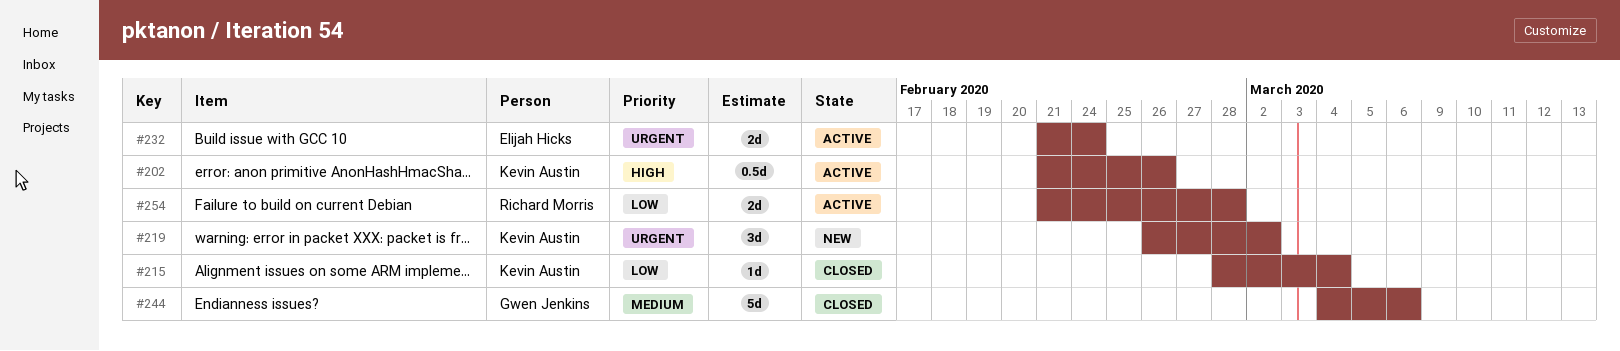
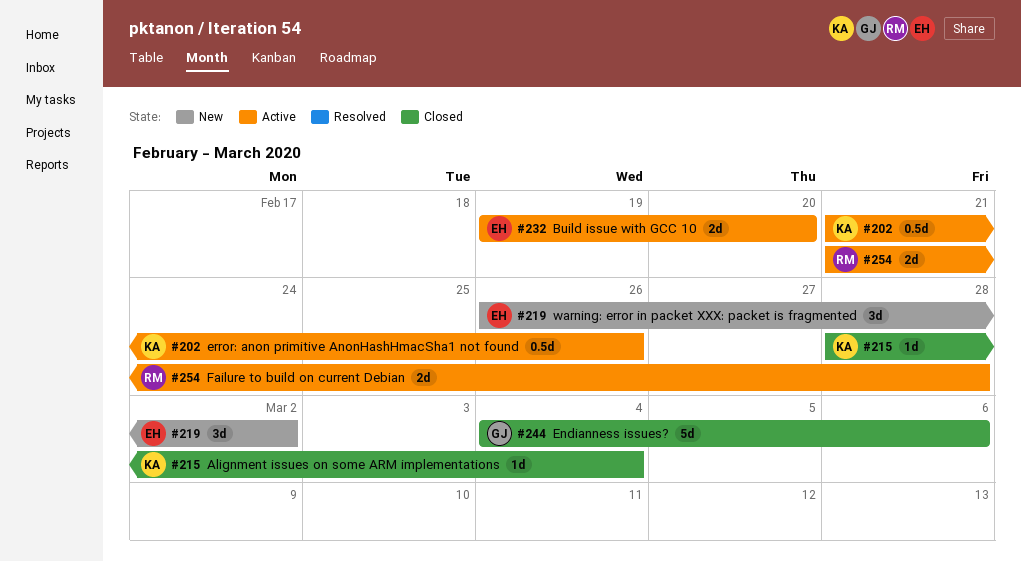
#219, owner: Kevin Austin -> Elijah Hicks
#232, start: Feb 21 -> Feb 19
#232, due: Feb 24 -> Feb 20

